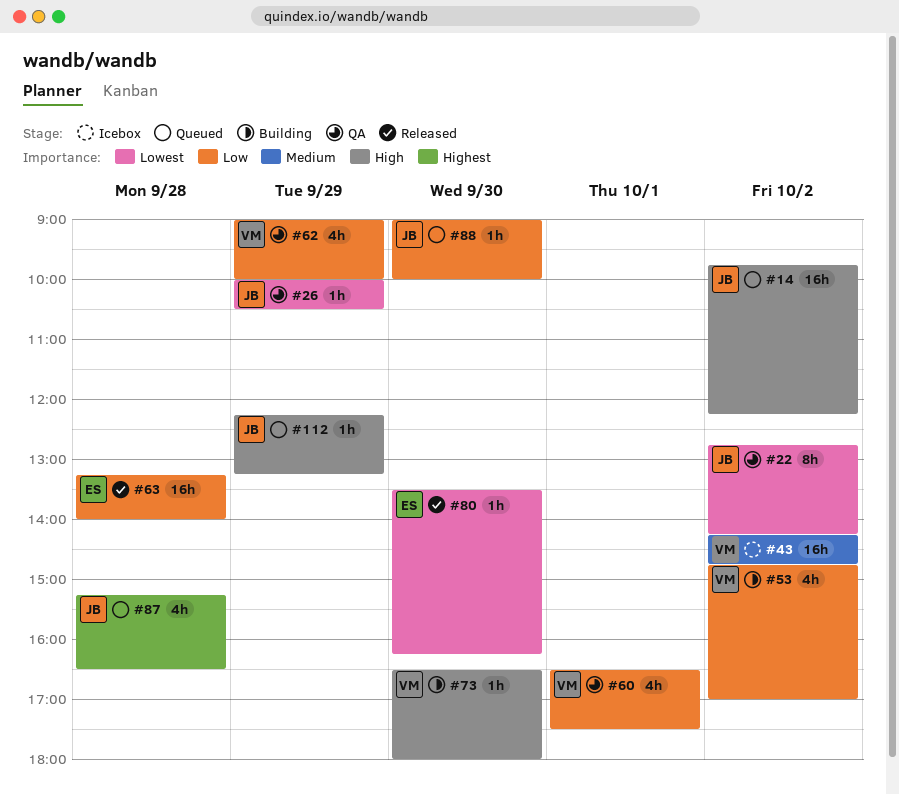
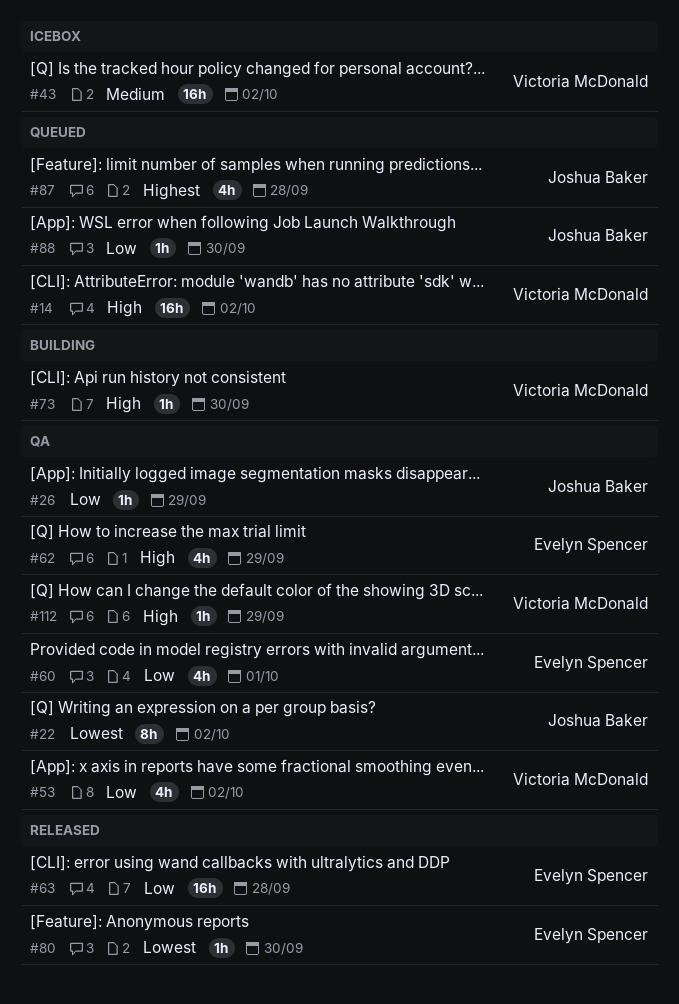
#14, owner: Joshua Baker -> Victoria McDonald
#26, priority: Lowest -> Low
#53, status: Building -> QA
#60, owner: Victoria McDonald -> Evelyn Spencer
#62, owner: Victoria McDonald -> Evelyn Spencer
#62, priority: Low -> High
#112, status: Queued -> QA
#112, owner: Joshua Baker -> Victoria McDonald

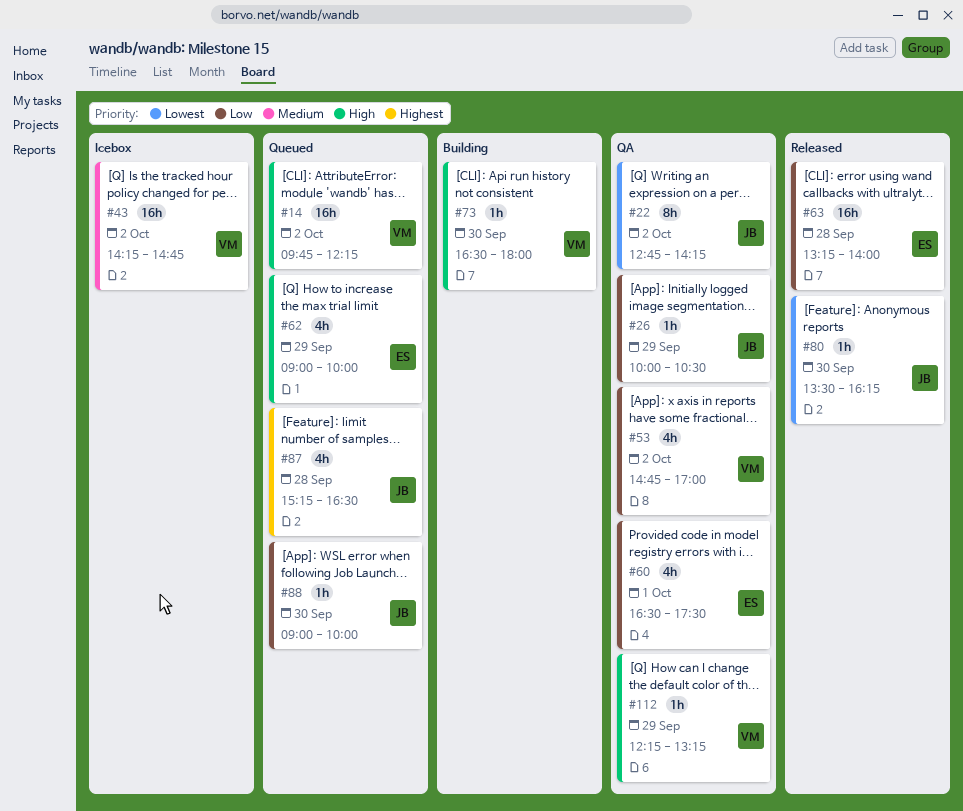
#62, status: QA -> Queued
#80, owner: Evelyn Spencer -> Joshua Baker

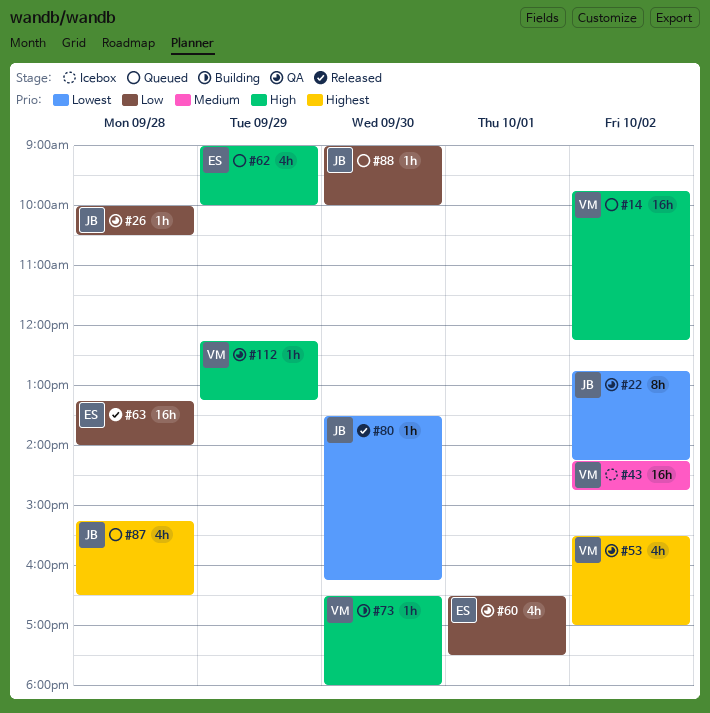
#26, day: Sep 29 -> Sep 28
#53, priority: Low -> Highest
#53, begins: 14:45 -> 15:30

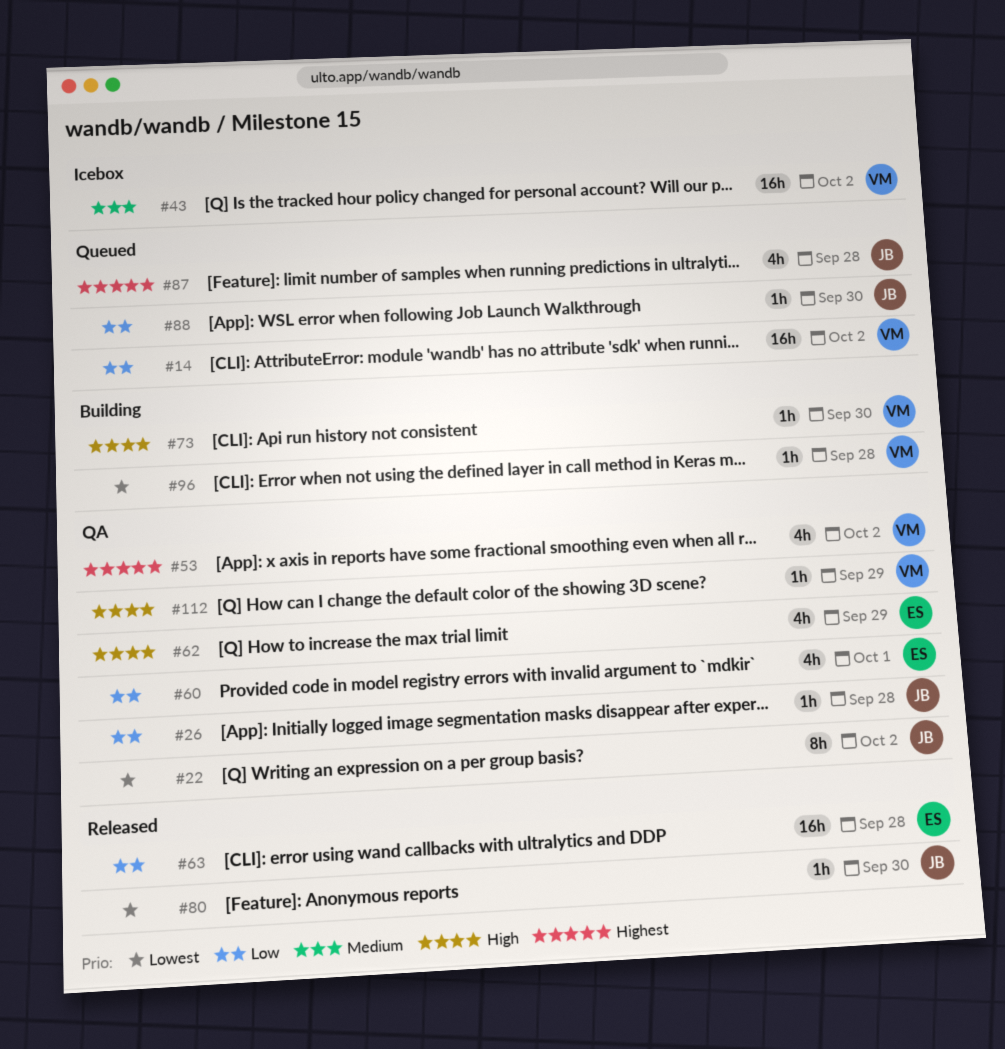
#14, priority: High -> Low
#62, status: Queued -> QA
#96: none -> present

